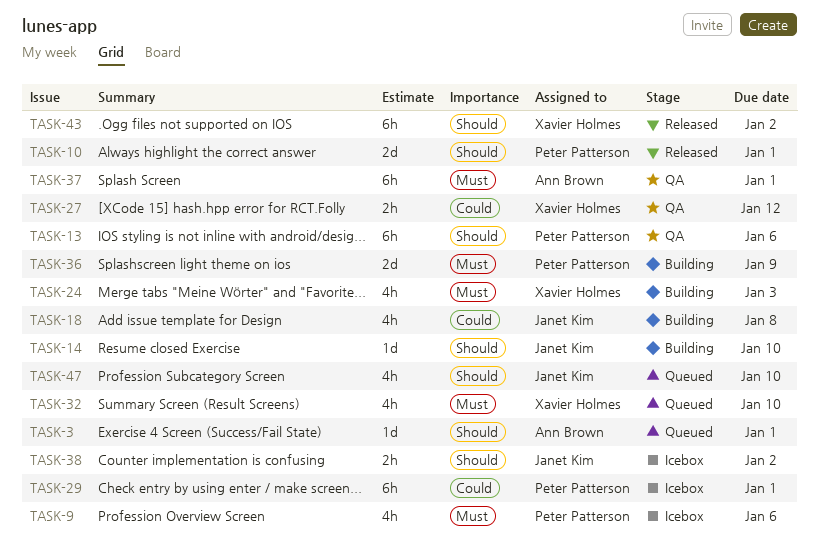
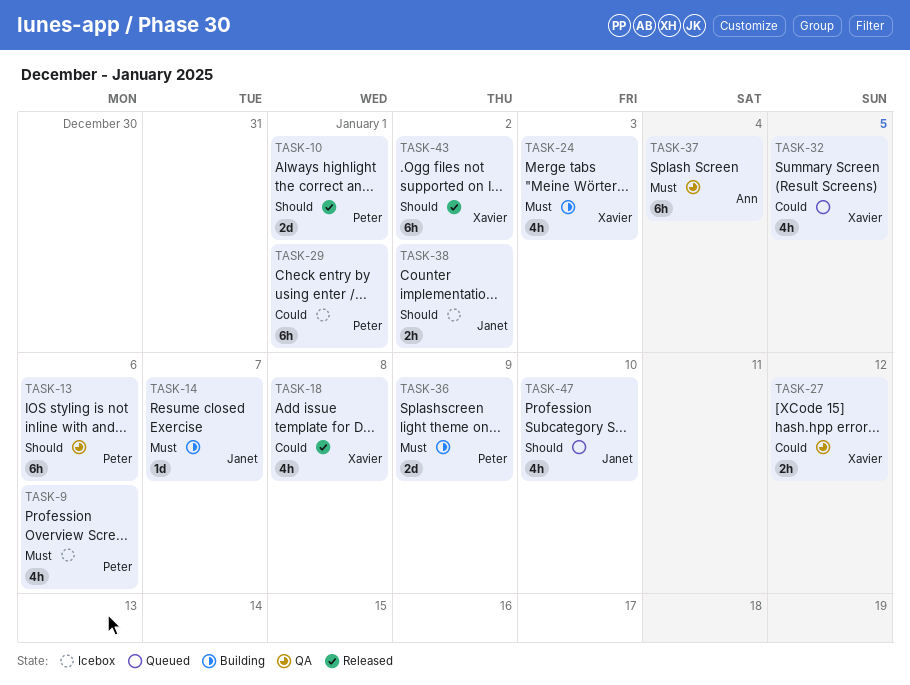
TASK-3: present -> none
TASK-14, priority: Should -> Must
TASK-14, due: Jan 10 -> Jan 7
TASK-18, status: Building -> Released
TASK-18, owner: Janet Kim -> Xavier Holmes
TASK-32, priority: Must -> Could
TASK-32, due: Jan 10 -> Jan 5
TASK-37, due: Jan 1 -> Jan 4

